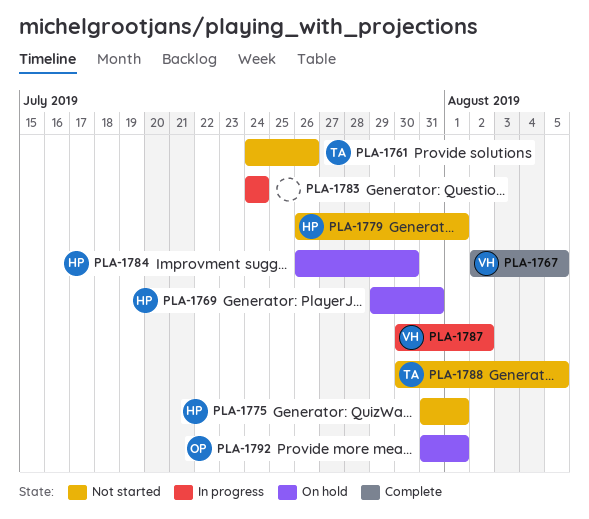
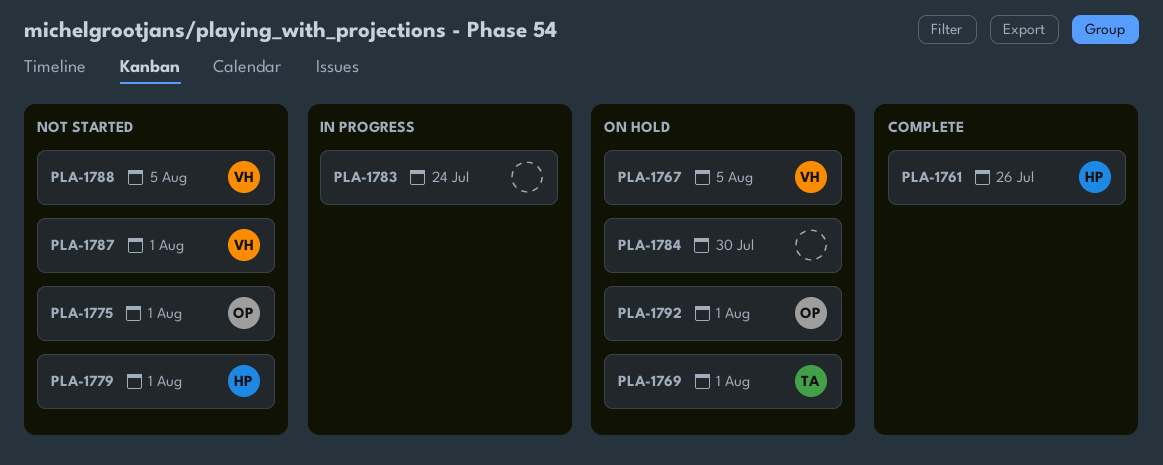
PLA-1761, status: Not started -> Complete
PLA-1761, owner: TA -> HP
PLA-1767, status: Complete -> On hold
PLA-1769, owner: HP -> TA
PLA-1769, due: Jul 31 -> Aug 1
PLA-1775, owner: HP -> OP
PLA-1784, owner: HP -> none
PLA-1787, status: In progress -> Not started
PLA-1787, due: Aug 2 -> Aug 1
PLA-1788, owner: TA -> VH

